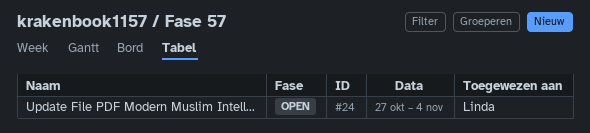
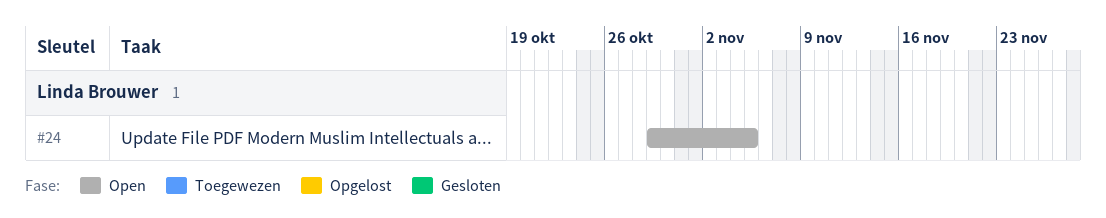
#24, start: Oct 27 -> Oct 29
#24, due: Nov 4 -> Nov 5

